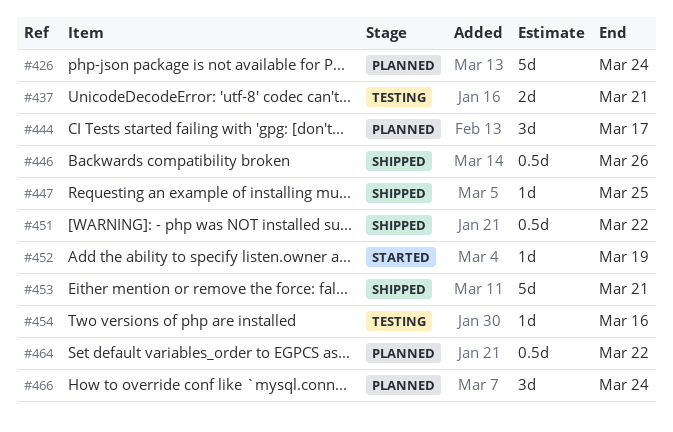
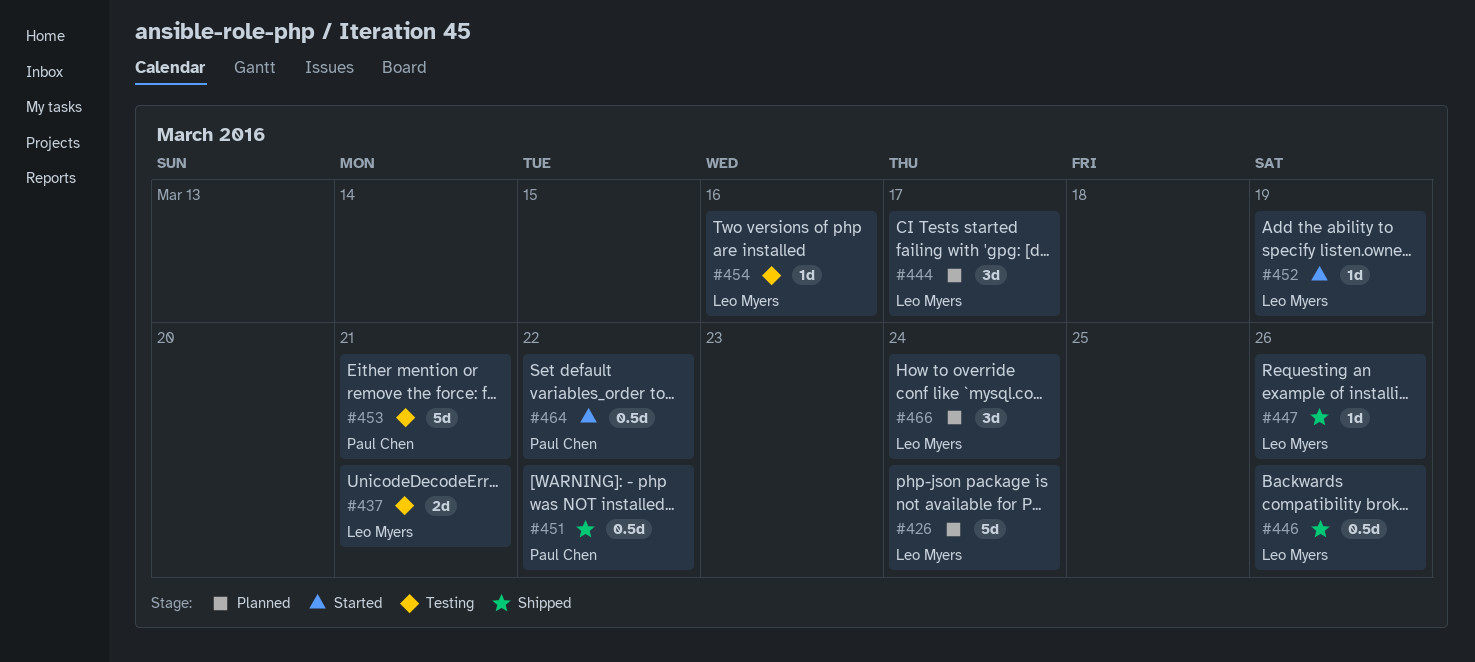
#447, due: Mar 25 -> Mar 26
#453, status: Shipped -> Testing
#464, status: Planned -> Started

